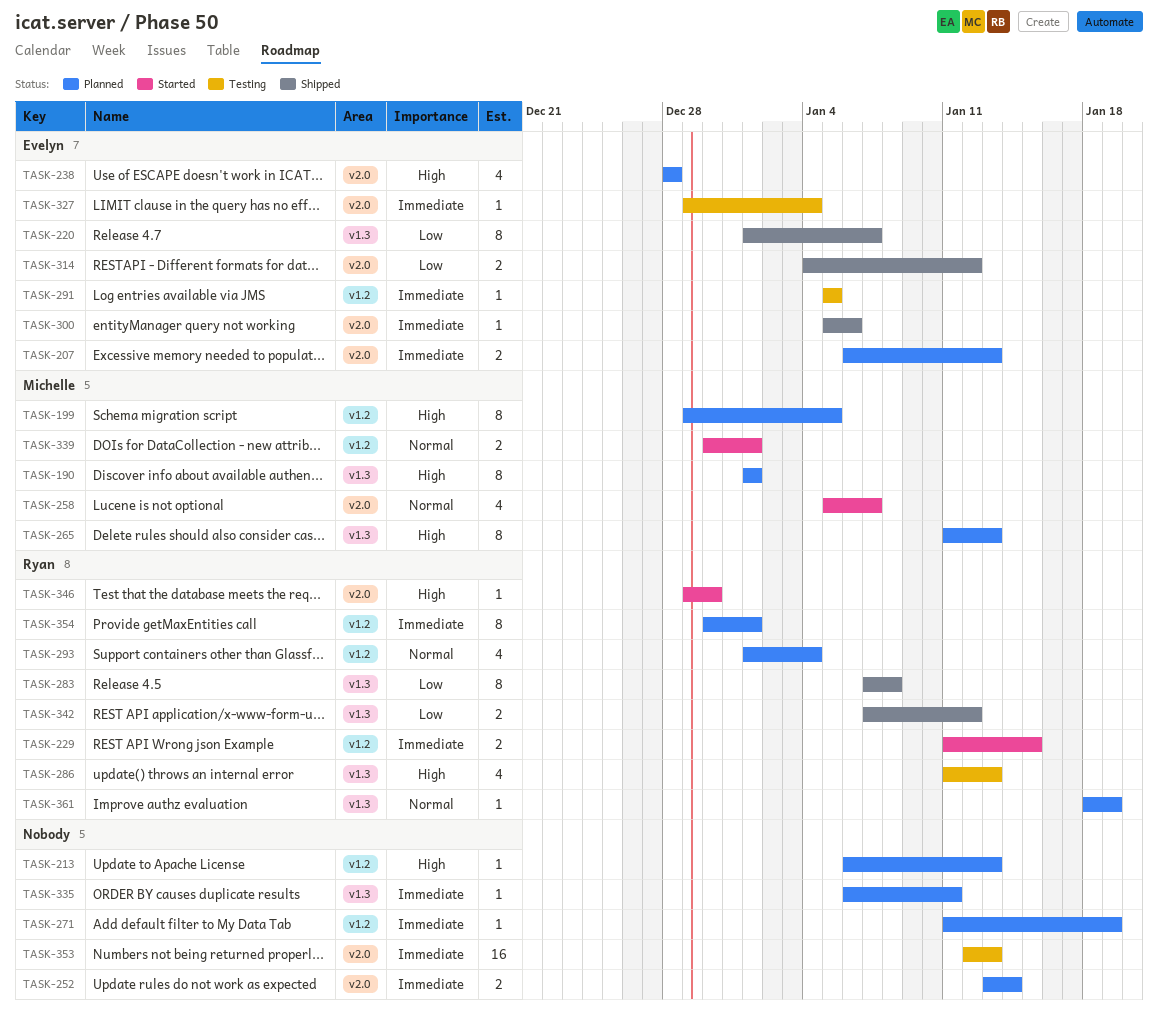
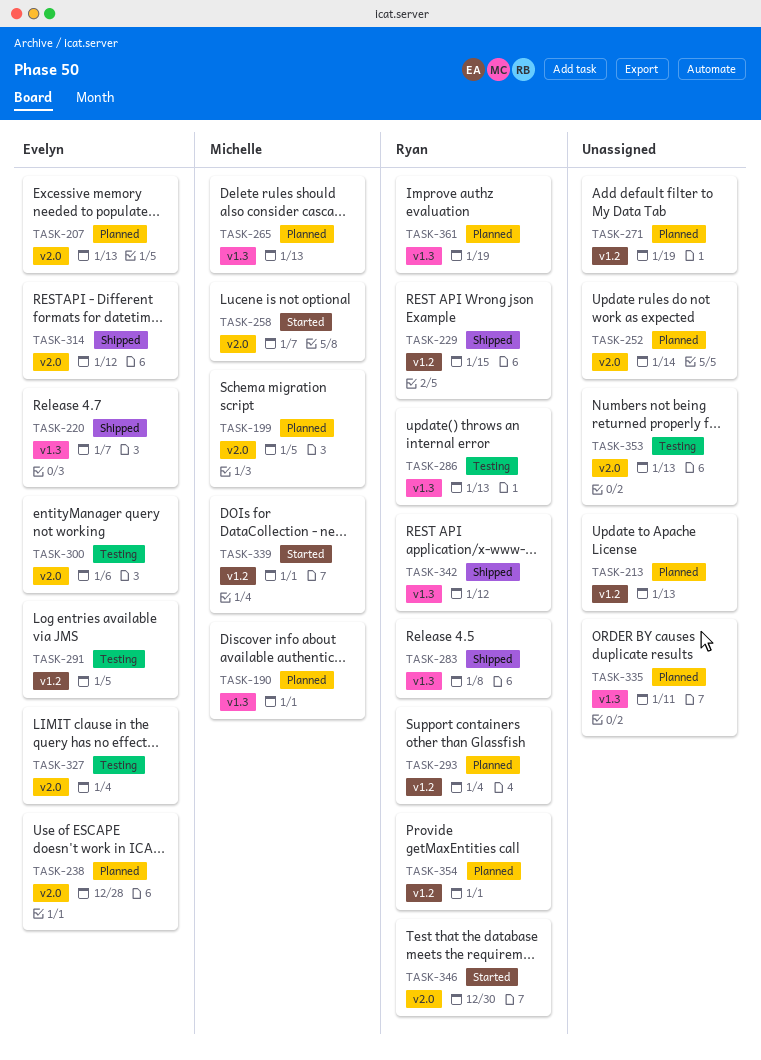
TASK-199, label: v1.2 -> v2.0
TASK-229, status: Started -> Shipped
TASK-300, status: Shipped -> Testing

